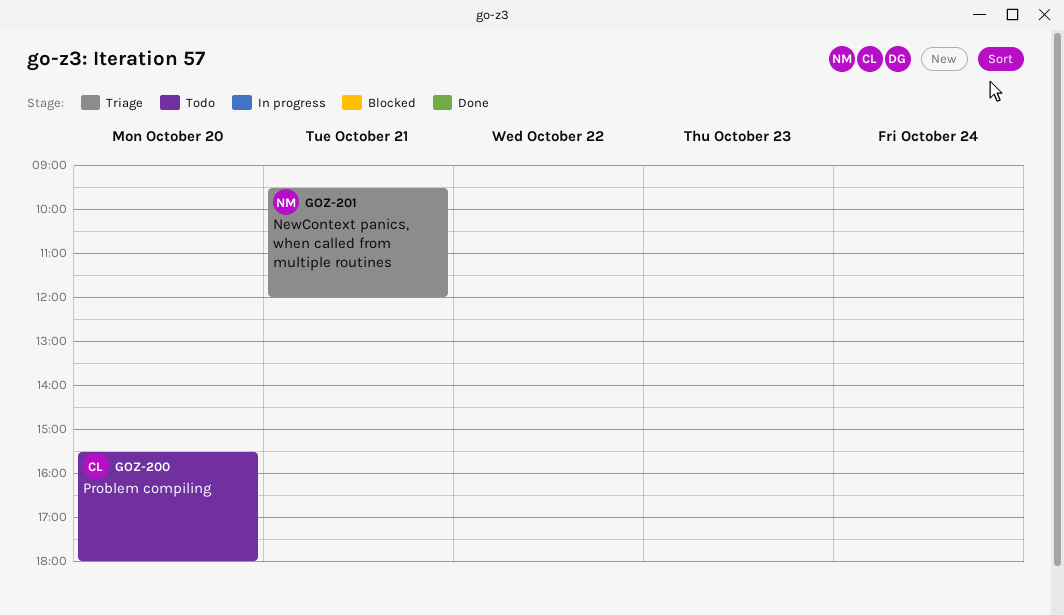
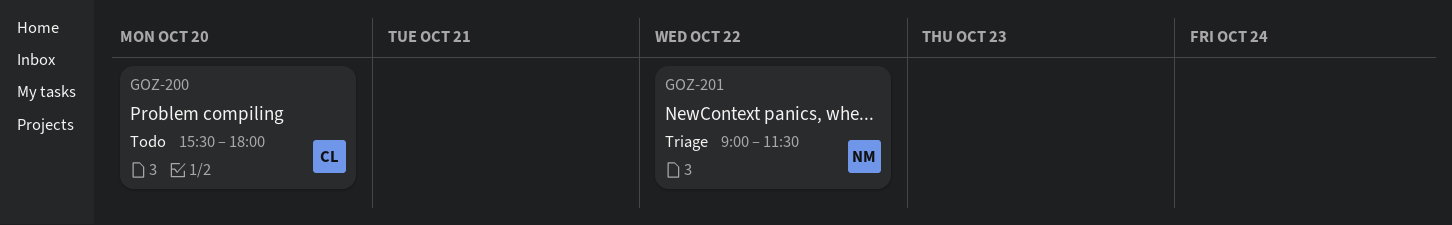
GOZ-201, day: Oct 21 -> Oct 22
GOZ-201, begins: 09:30 -> 09:00
GOZ-201, ends: 12:00 -> 11:30

